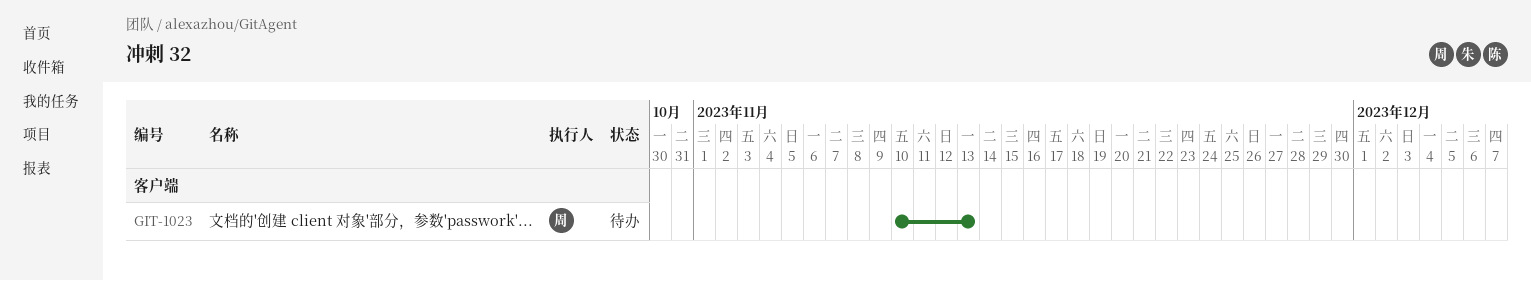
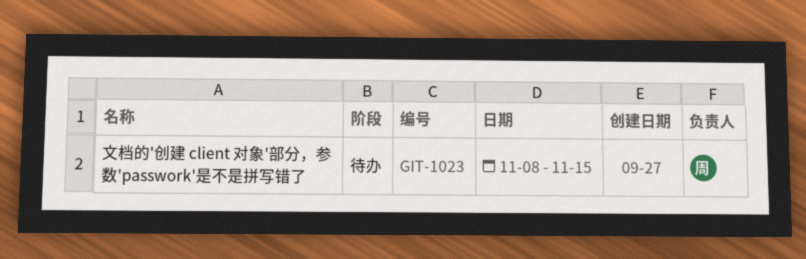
GIT-1023, start: Nov 10 -> Nov 8
GIT-1023, due: Nov 13 -> Nov 15

